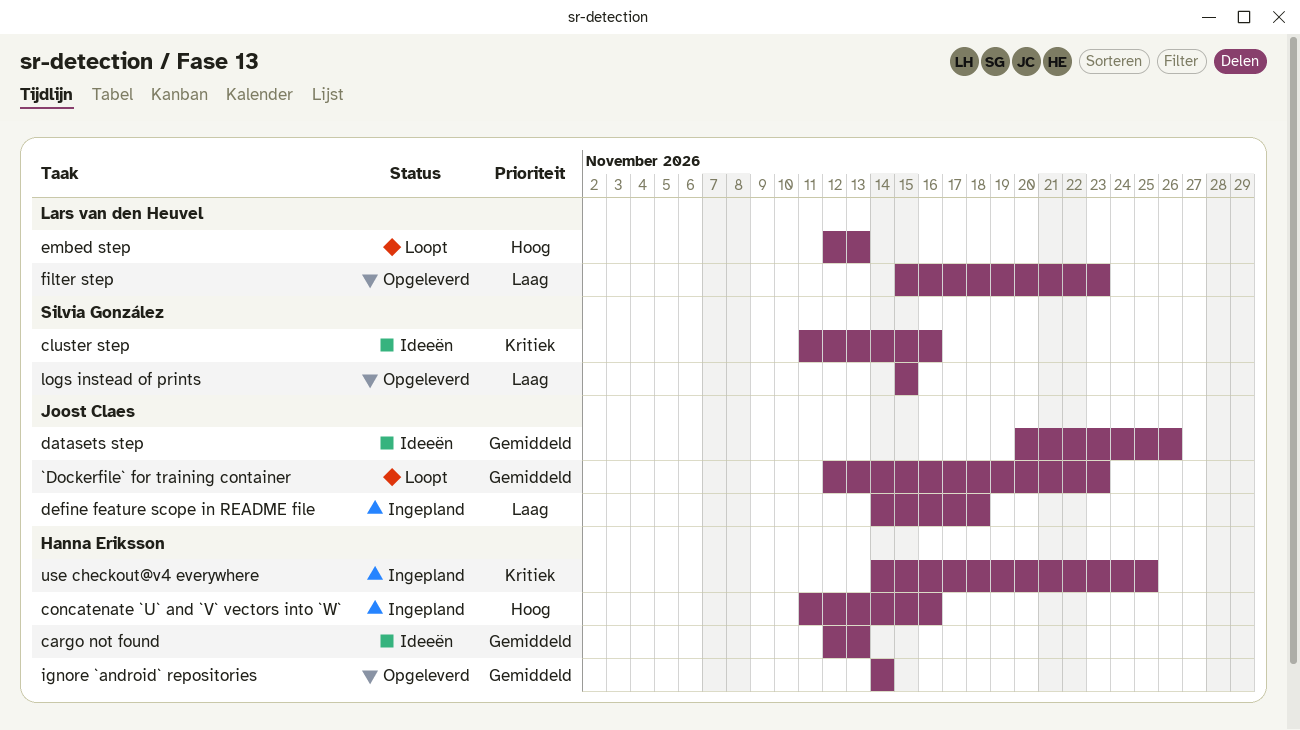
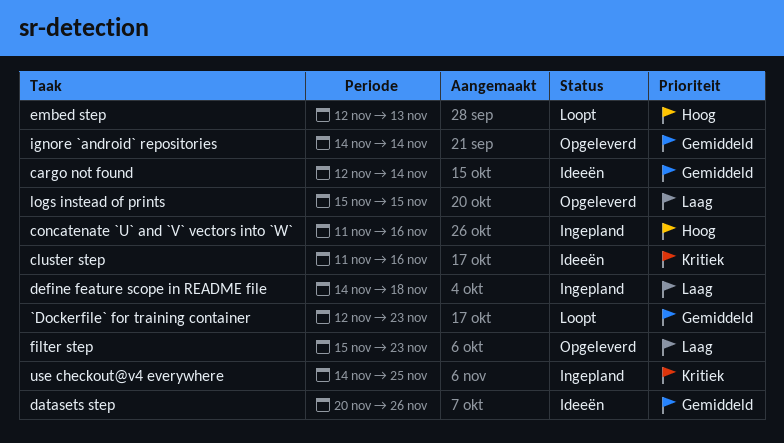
cargo not found, due: Nov 13 -> Nov 14

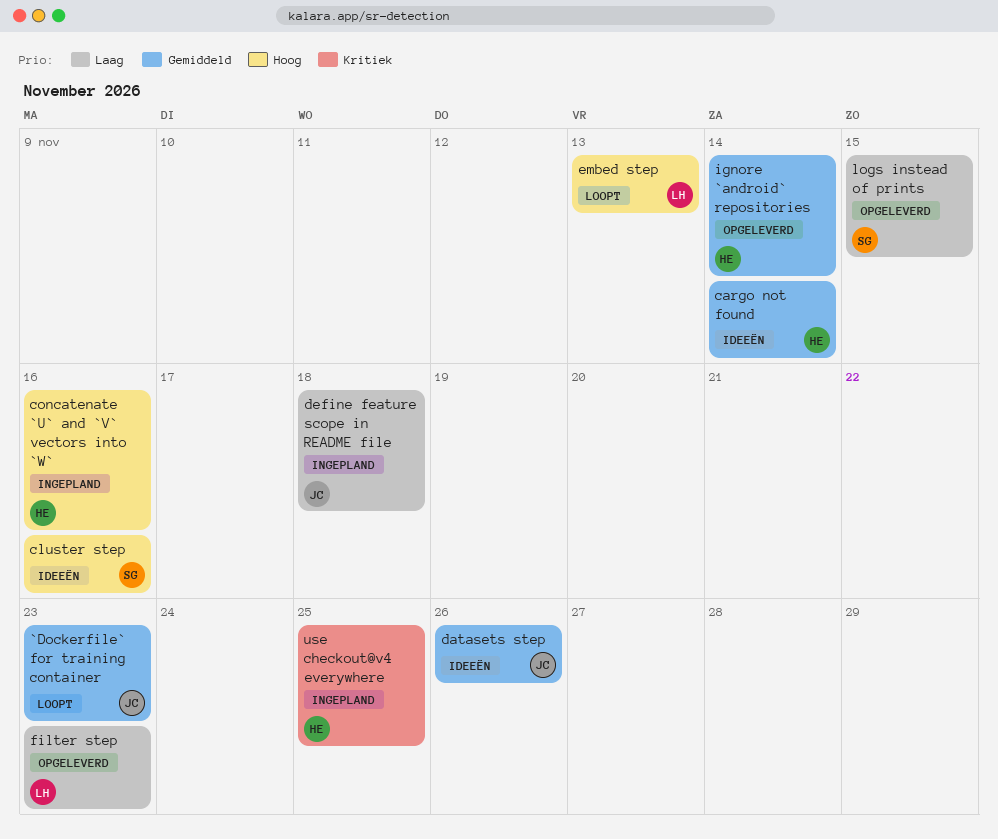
cluster step, priority: Kritiek -> Hoog

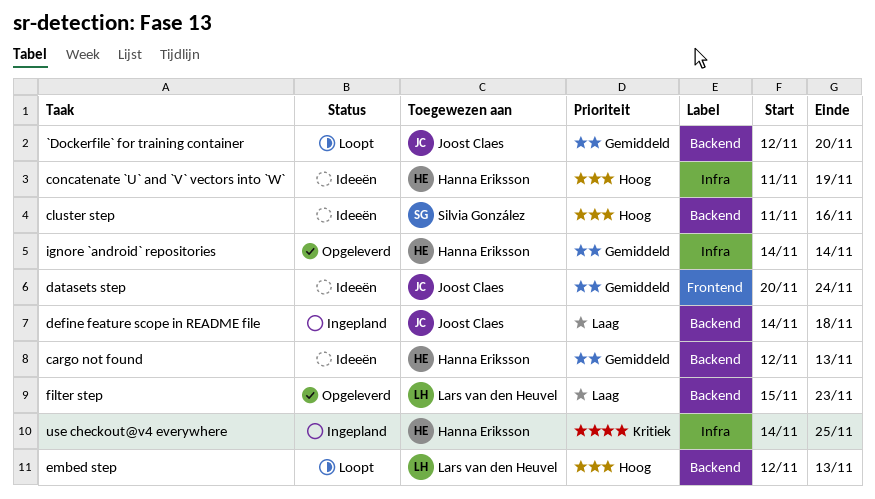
`Dockerfile` for training container, due: Nov 23 -> Nov 20
cargo not found, due: Nov 14 -> Nov 13
concatenate `U` and `V` vectors into `W`, status: Ingepland -> Ideeën
concatenate `U` and `V` vectors into `W`, due: Nov 16 -> Nov 19
datasets step, due: Nov 26 -> Nov 24
logs instead of prints: present -> none

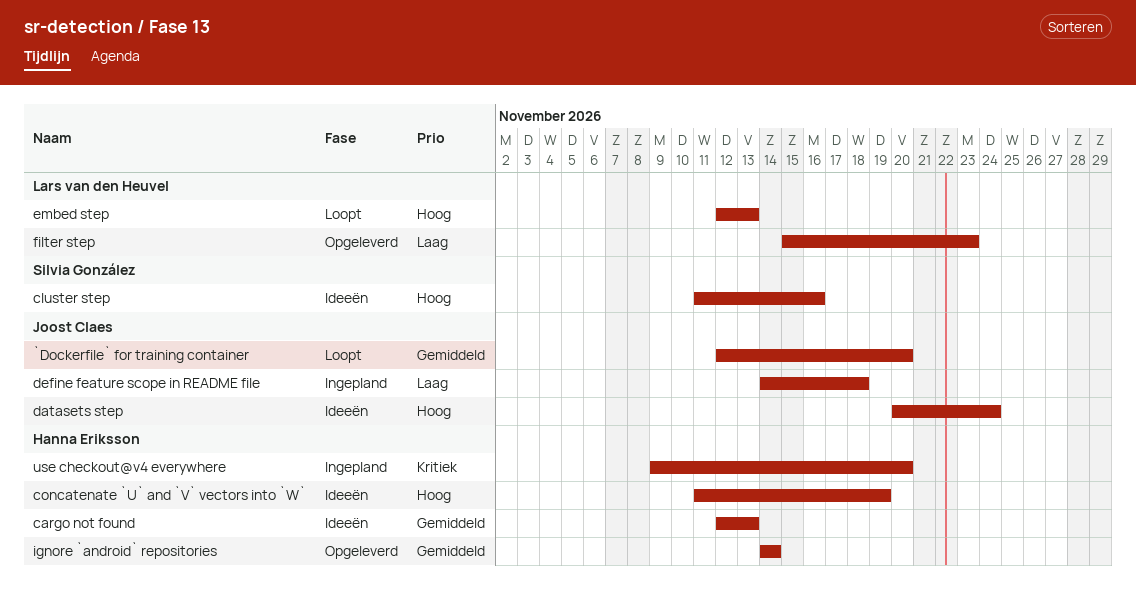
datasets step, priority: Gemiddeld -> Hoog
use checkout@v4 everywhere, start: Nov 14 -> Nov 9
use checkout@v4 everywhere, due: Nov 25 -> Nov 20

